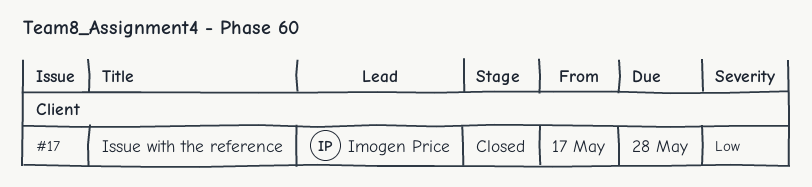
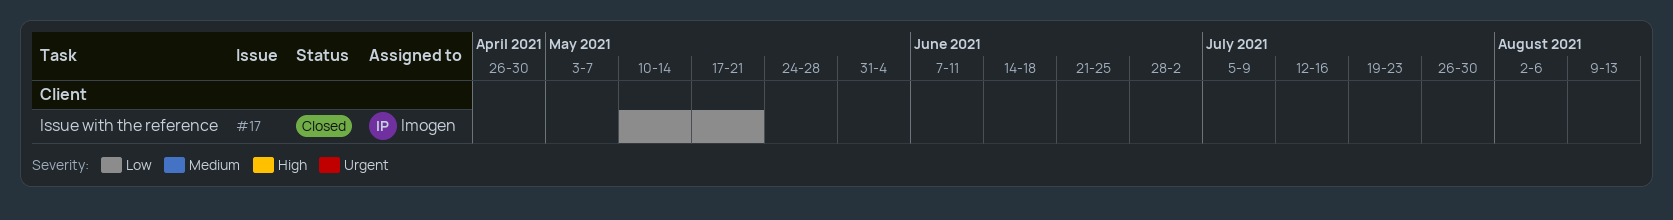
#17, start: May 17 -> May 10
#17, due: May 28 -> May 21

